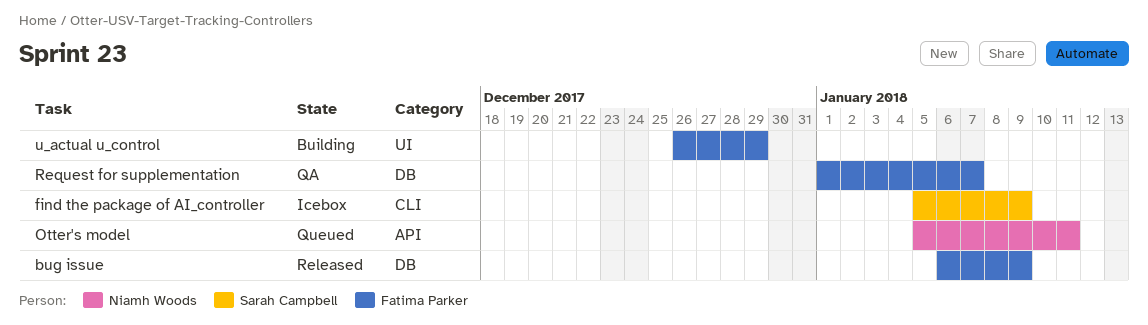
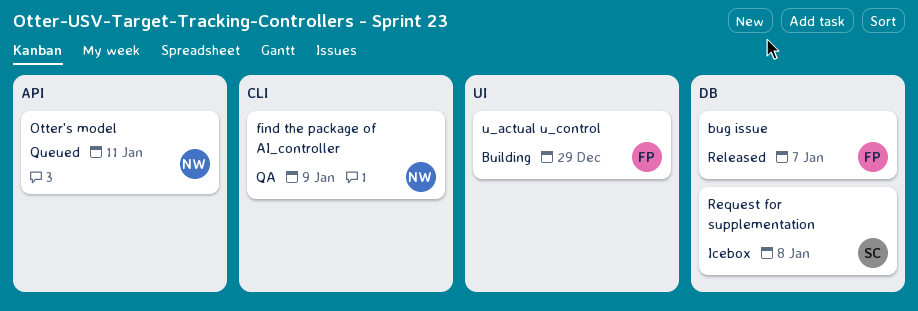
bug issue, due: Jan 9 -> Jan 7
find the package of AI_controller, status: Icebox -> QA
find the package of AI_controller, owner: Sarah Campbell -> Niamh Woods
Request for supplementation, status: QA -> Icebox
Request for supplementation, owner: Fatima Parker -> Sarah Campbell
Request for supplementation, due: Jan 7 -> Jan 8

